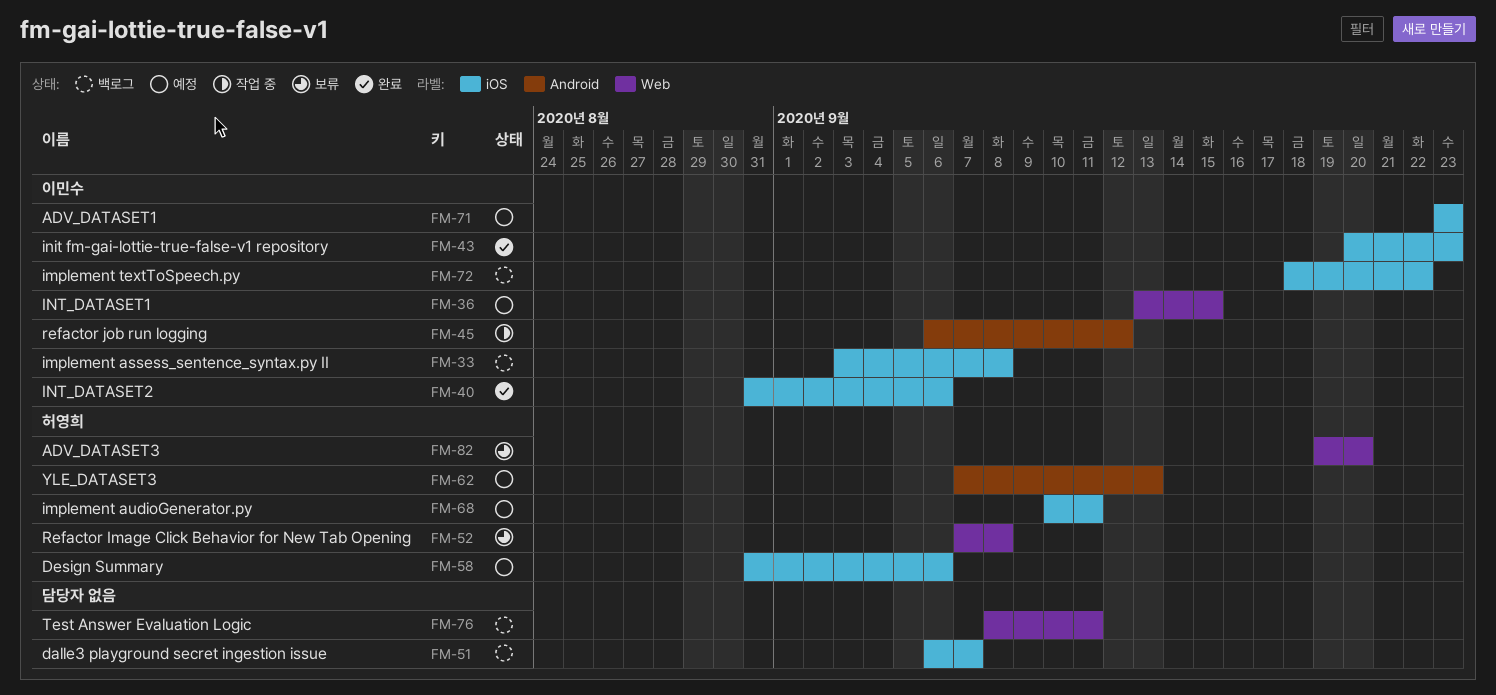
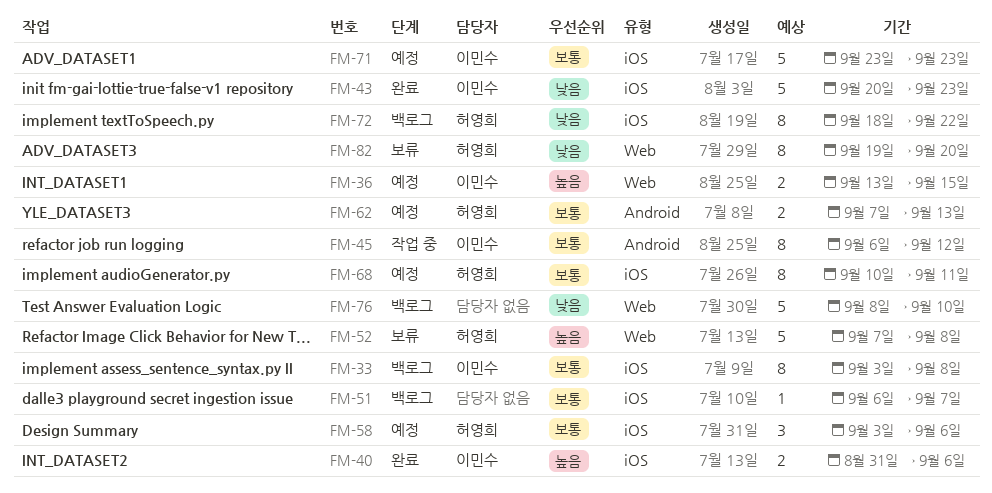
FM-58, start: Aug 31 -> Sep 3
FM-72, owner: 이민수 -> 허영희
FM-76, due: Sep 11 -> Sep 10

